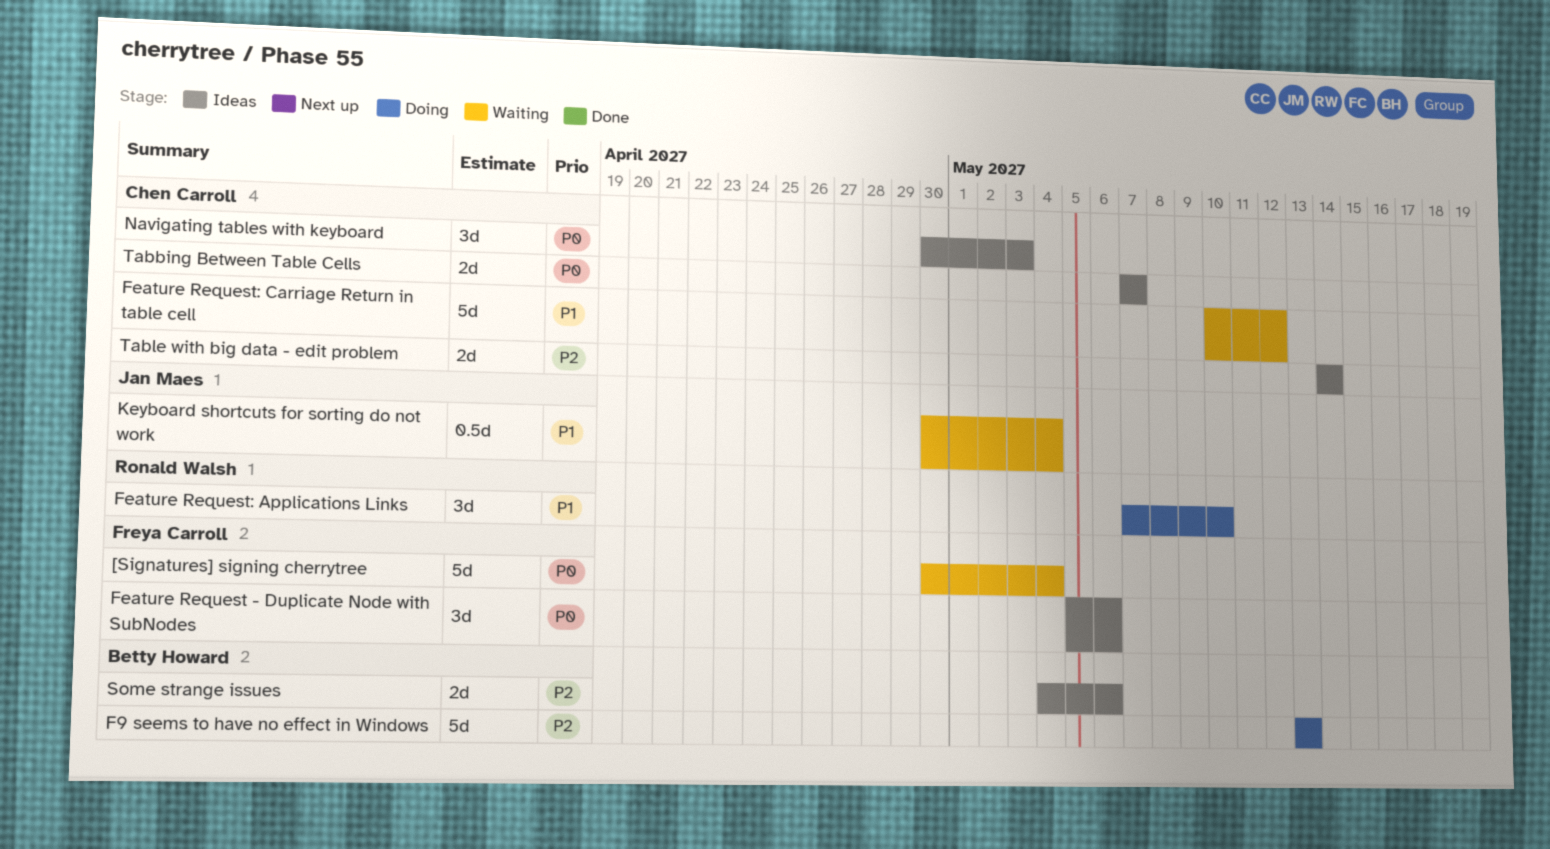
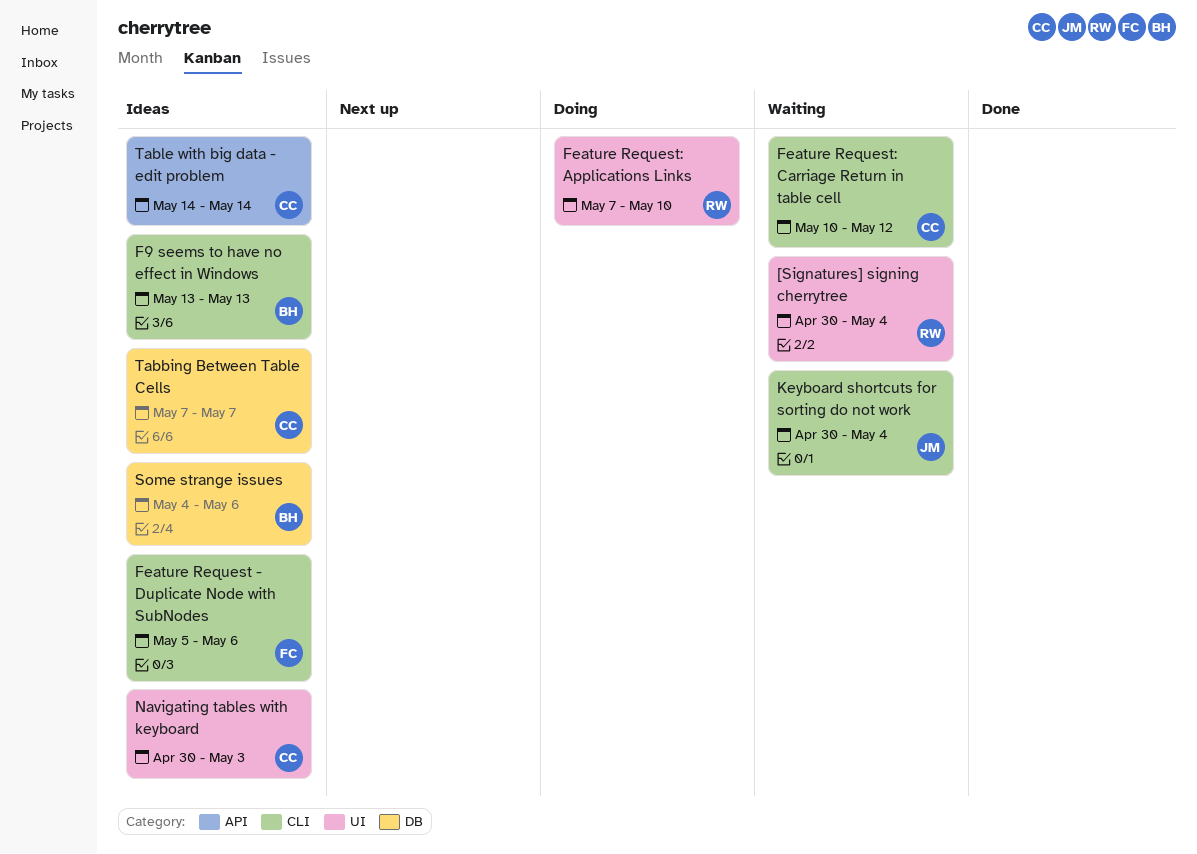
[Signatures] signing cherrytree, owner: Freya Carroll -> Ronald Walsh
F9 seems to have no effect in Windows, status: Doing -> Ideas

